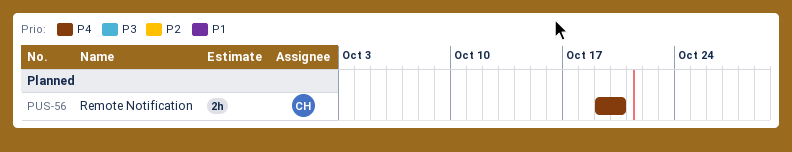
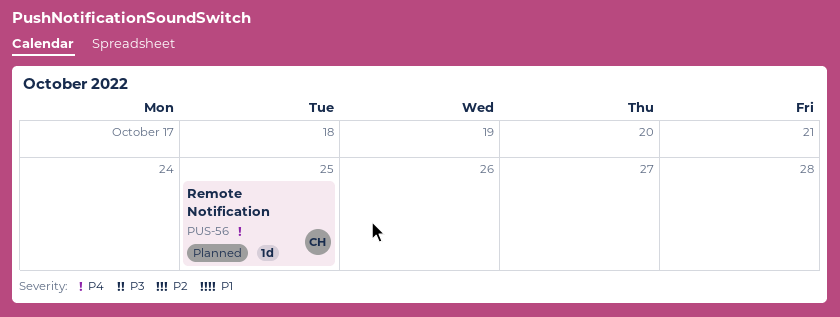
PUS-56, estimate: 2h -> 1d
PUS-56, due: Oct 20 -> Oct 25

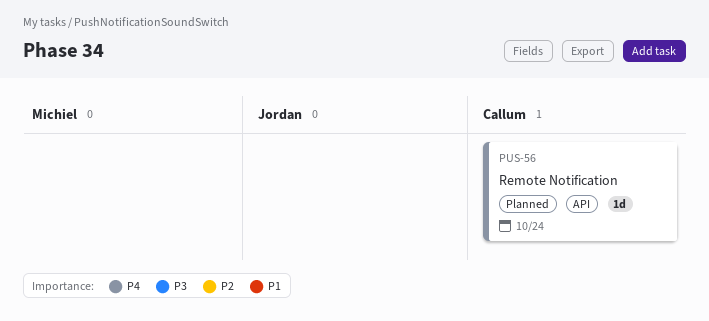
PUS-56, due: Oct 25 -> Oct 24

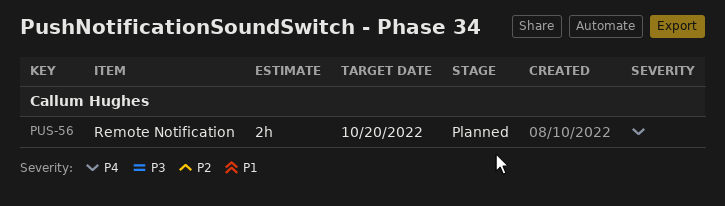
PUS-56, estimate: 1d -> 2h
PUS-56, due: Oct 24 -> Oct 20

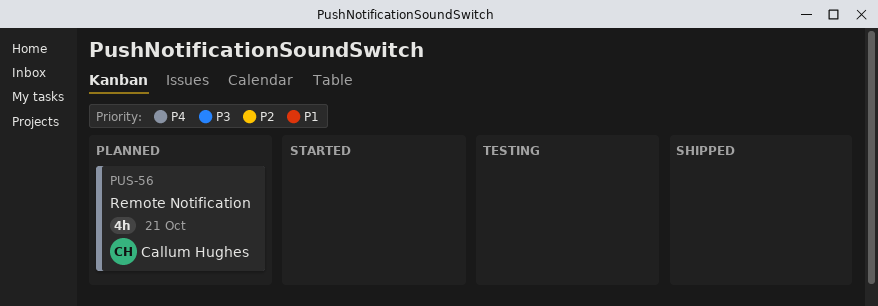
PUS-56, estimate: 2h -> 4h
PUS-56, due: Oct 20 -> Oct 21

